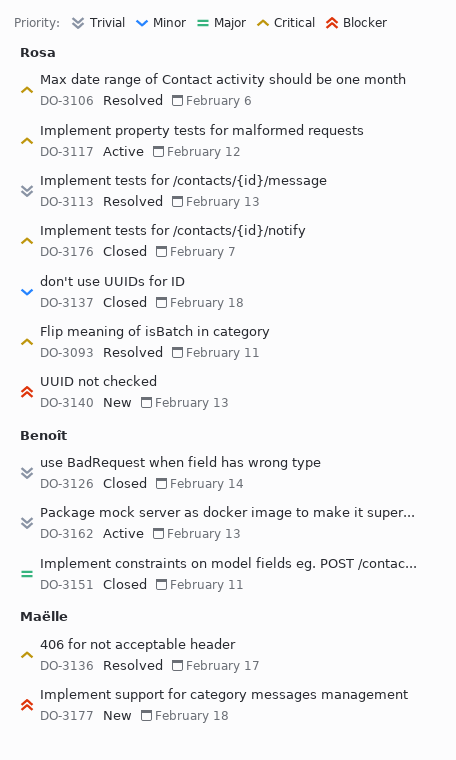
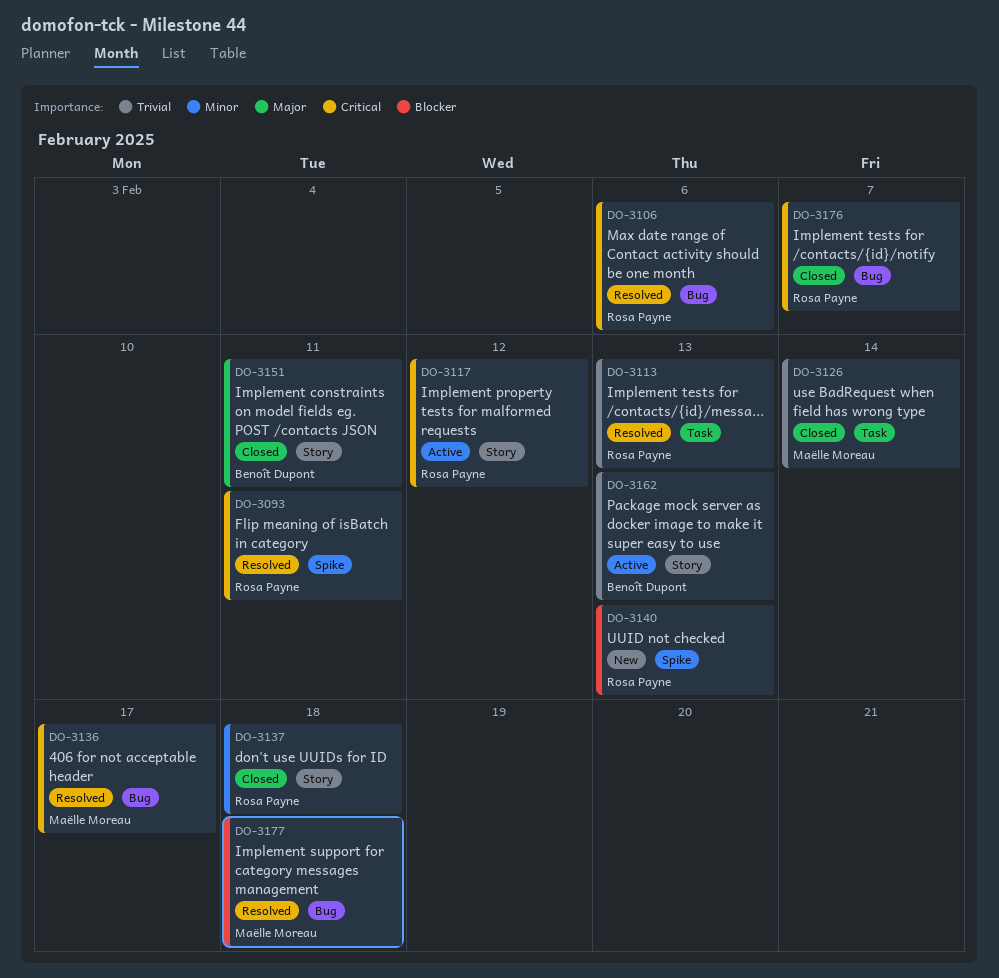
DO-3126, owner: Benoît Dupont -> Maëlle Moreau
DO-3177, status: New -> Resolved

